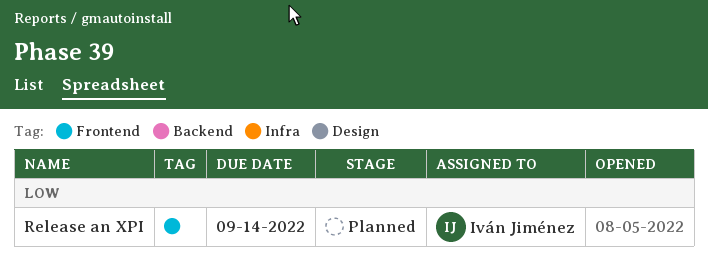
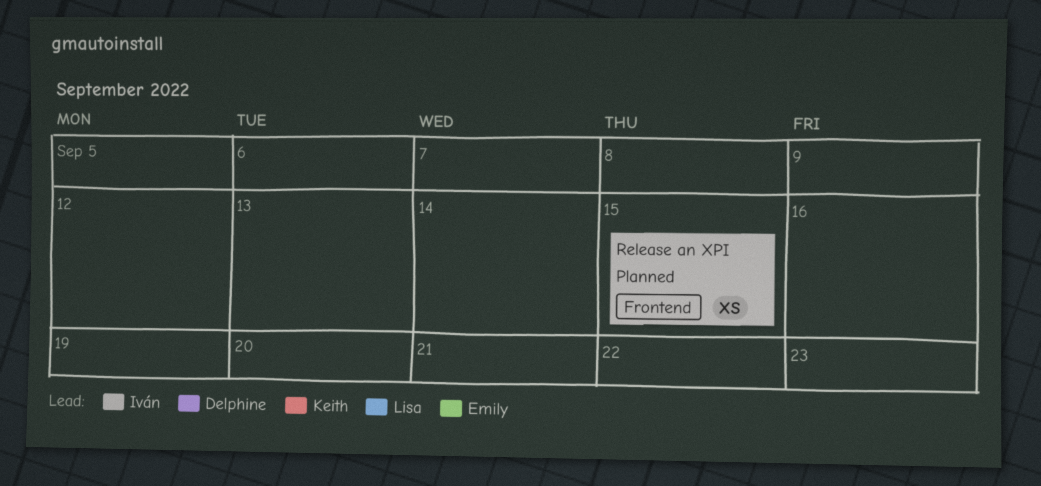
Release an XPI, due: Sep 14 -> Sep 15

